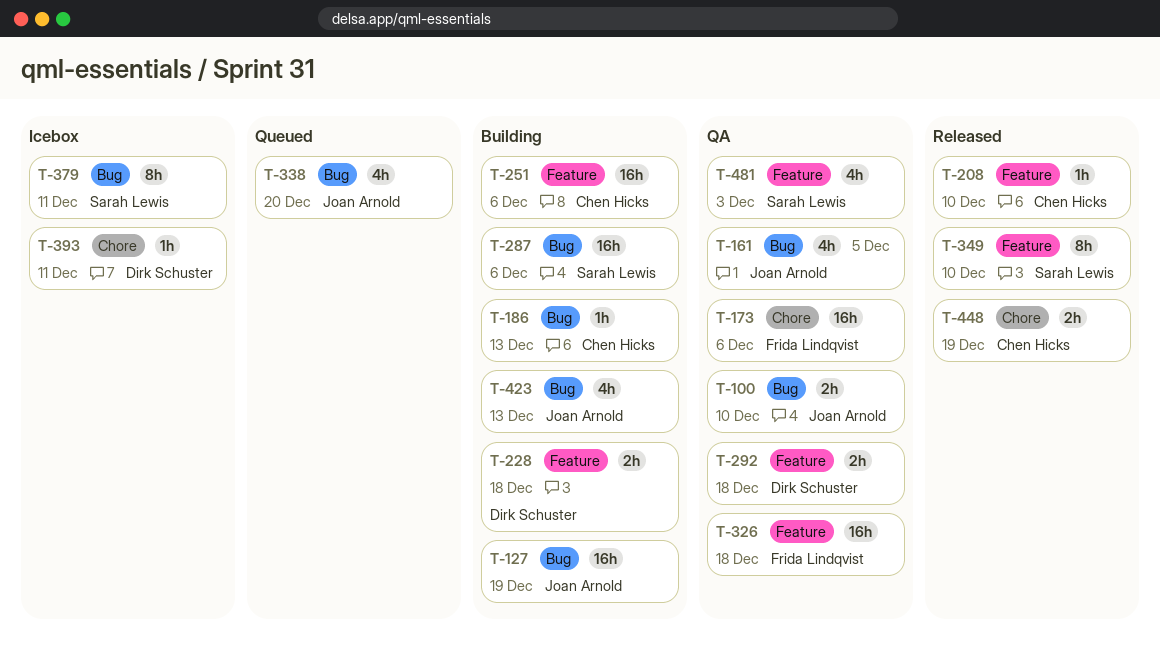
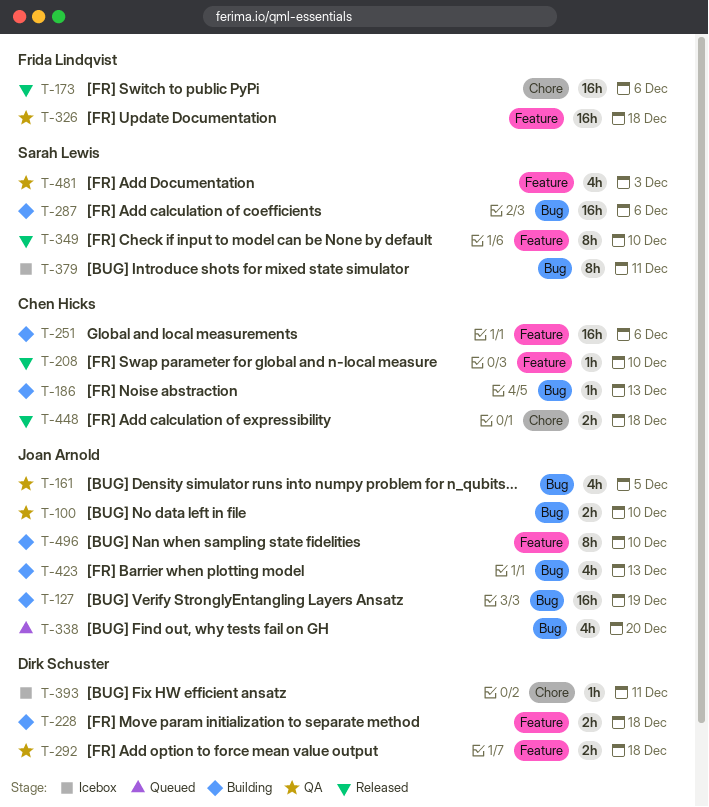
T-173, status: QA -> Released
T-448, due: Dec 19 -> Dec 18
T-496: none -> present

